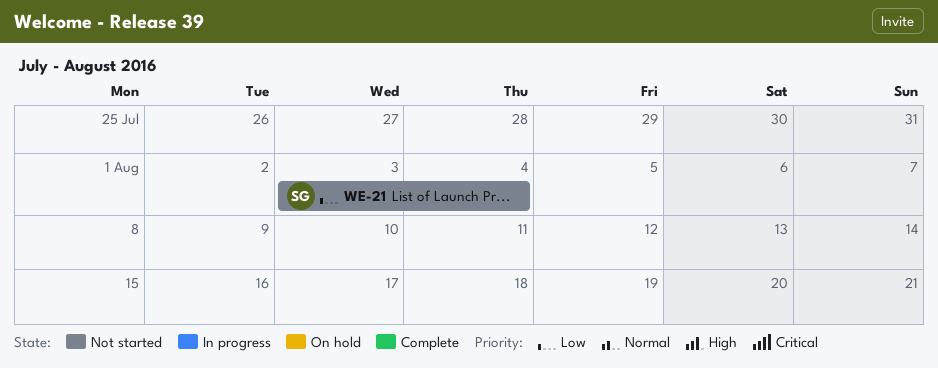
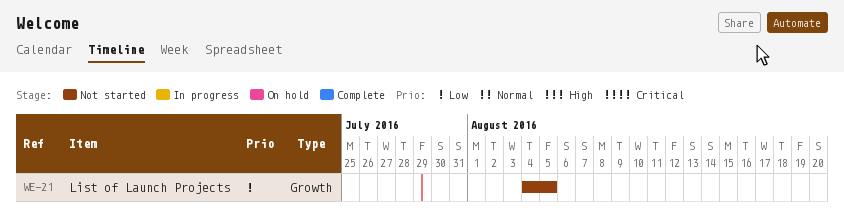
WE-21, start: Aug 3 -> Aug 4
WE-21, due: Aug 4 -> Aug 5

